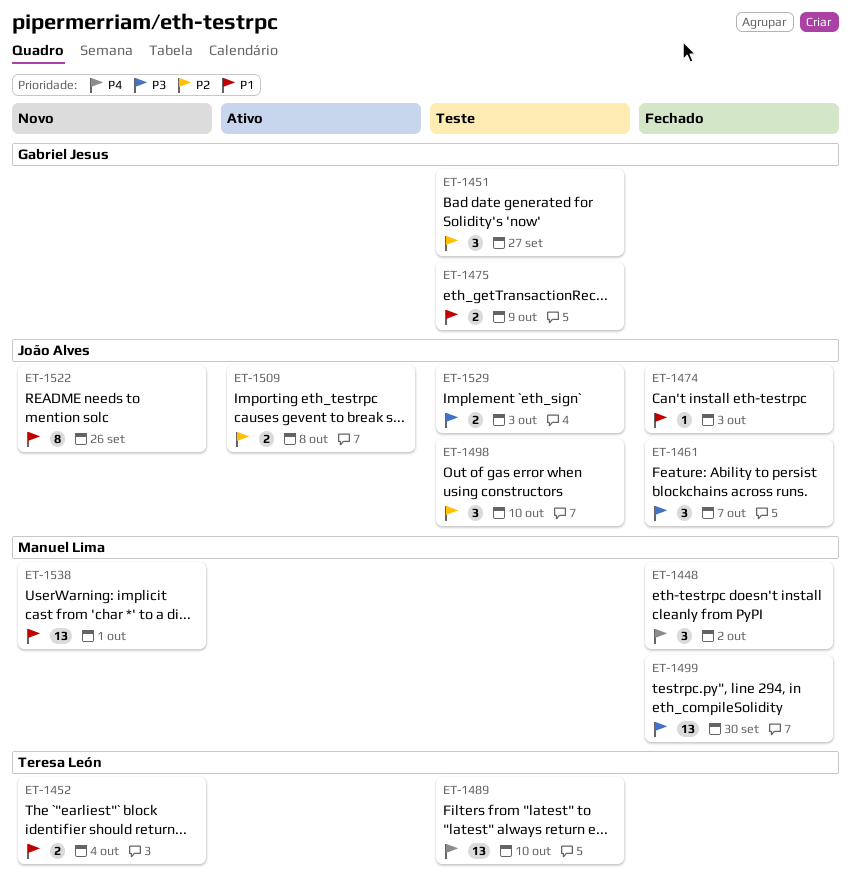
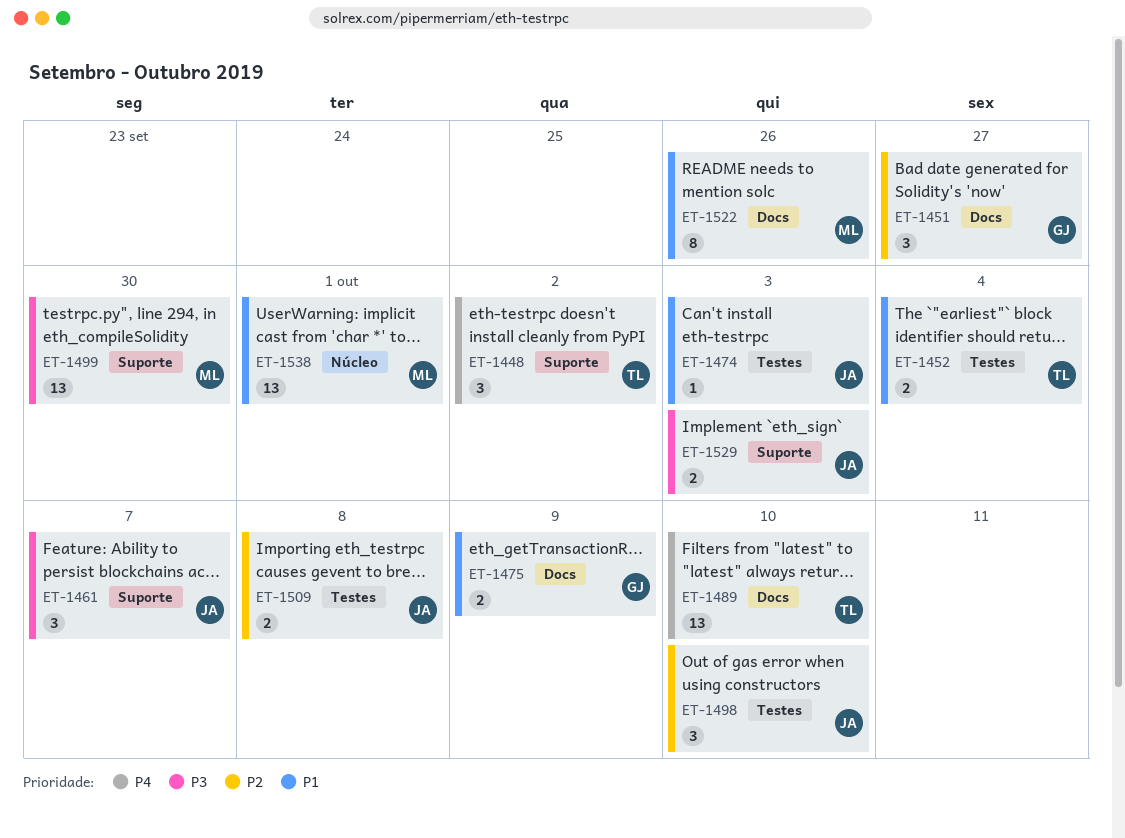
ET-1448, owner: Manuel Lima -> Teresa León
ET-1522, owner: João Alves -> Manuel Lima

